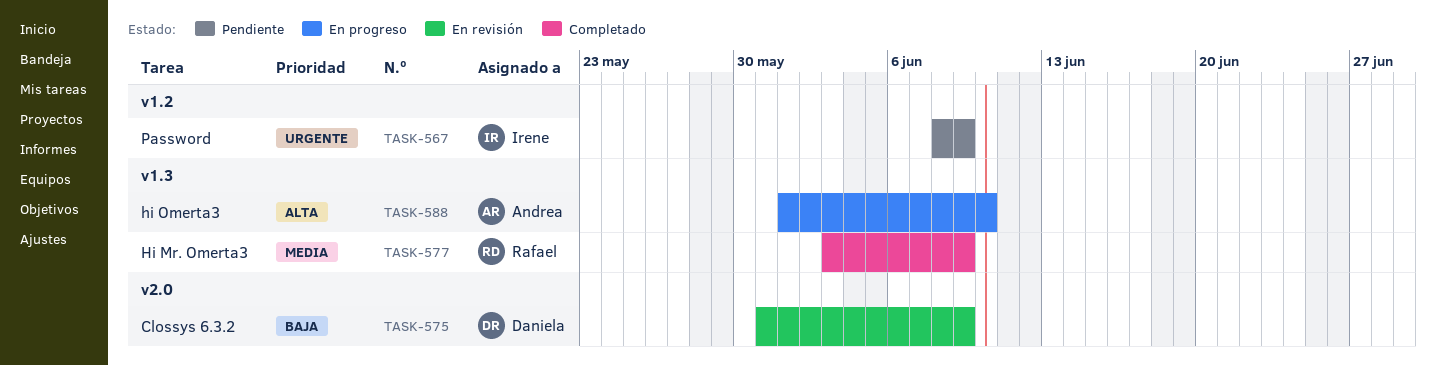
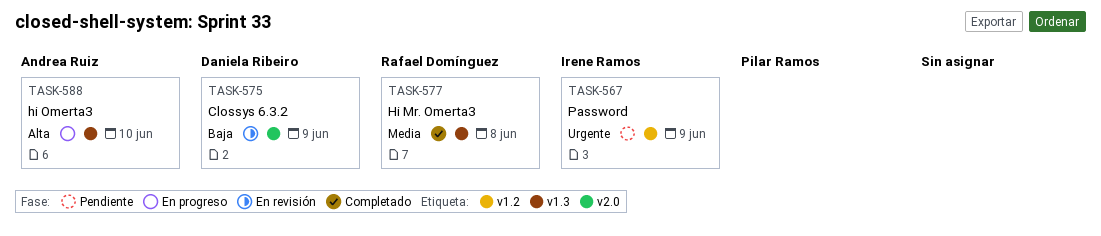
TASK-577, due: Jun 9 -> Jun 8

